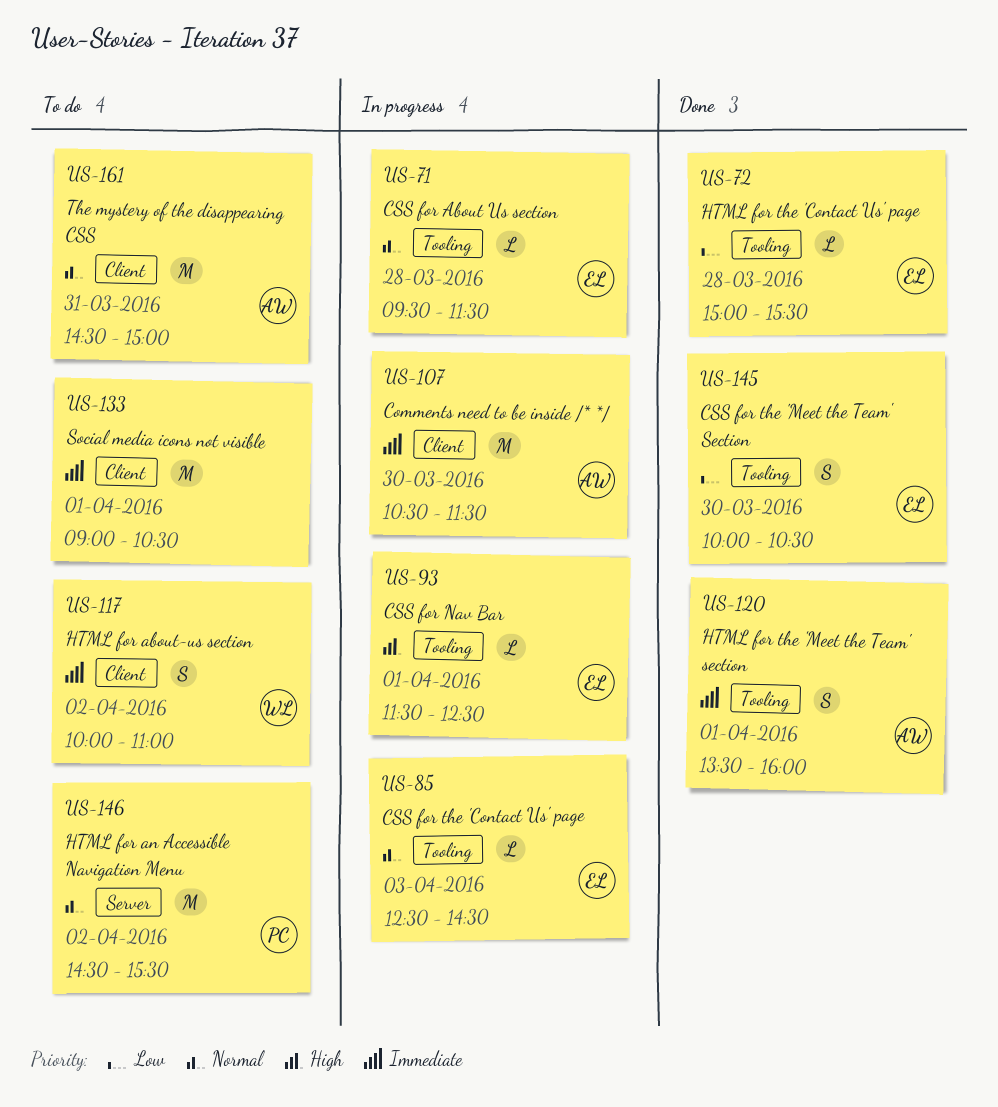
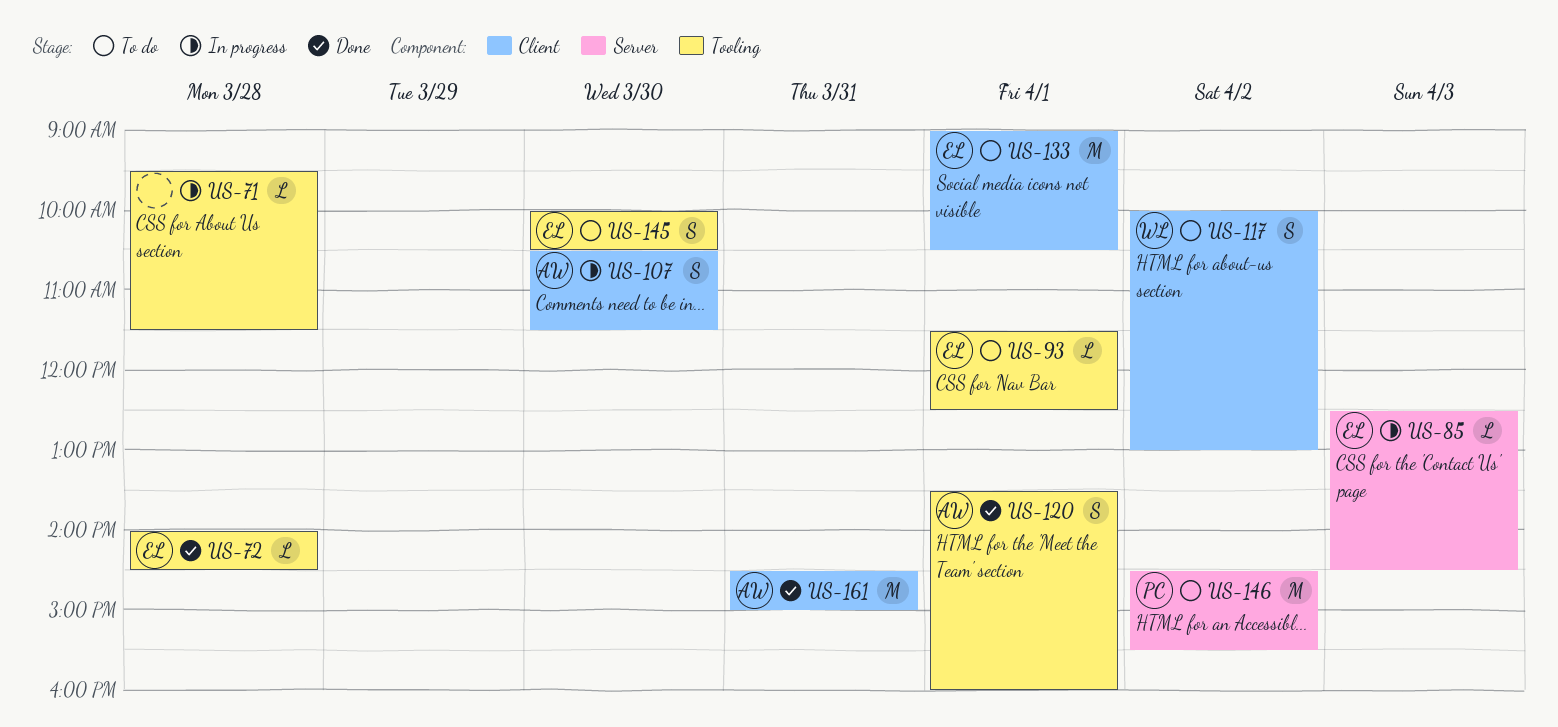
US-71, owner: EL -> none
US-72, begins: 15:00 -> 14:00
US-72, ends: 15:30 -> 14:30
US-85, label: Tooling -> Server
US-93, status: In progress -> To do
US-107, estimate: M -> S
US-117, ends: 11:00 -> 13:00
US-133, owner: none -> EL
US-145, status: Done -> To do
US-161, status: To do -> Done

